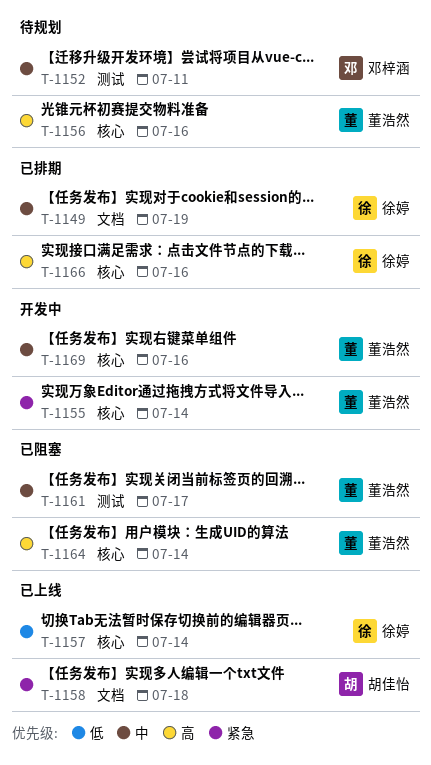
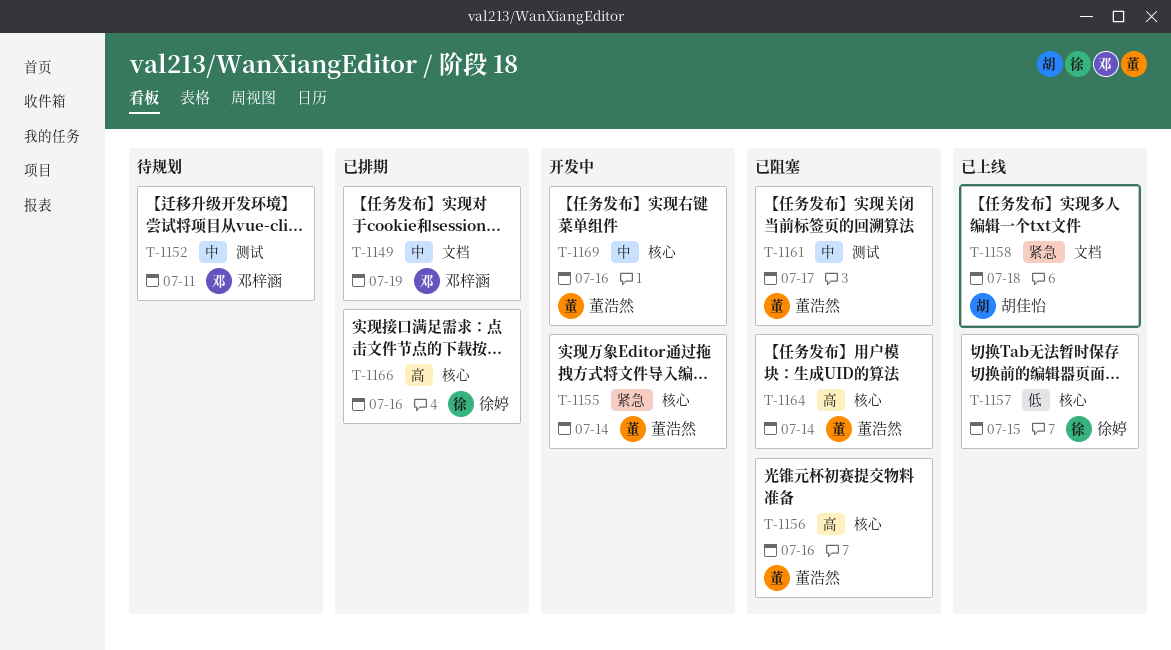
T-1149, owner: 徐婷 -> 邓梓涵
T-1156, status: 待规划 -> 已阻塞
T-1157, due: Jul 14 -> Jul 15

